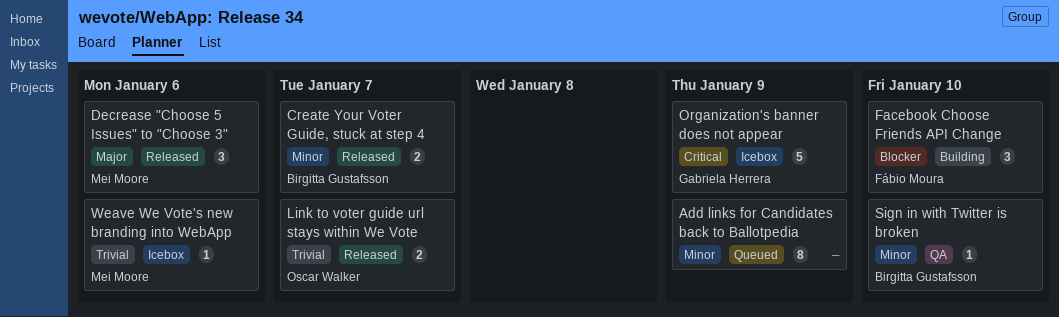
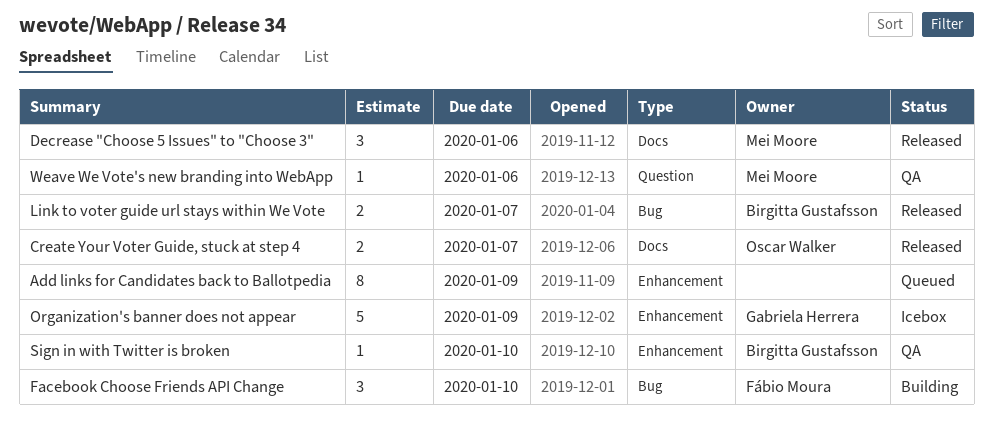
Create Your Voter Guide, stuck at step 4, owner: Birgitta Gustafsson -> Oscar Walker
Link to voter guide url stays within We Vote, owner: Oscar Walker -> Birgitta Gustafsson
Weave We Vote's new branding into WebApp, status: Icebox -> QA

